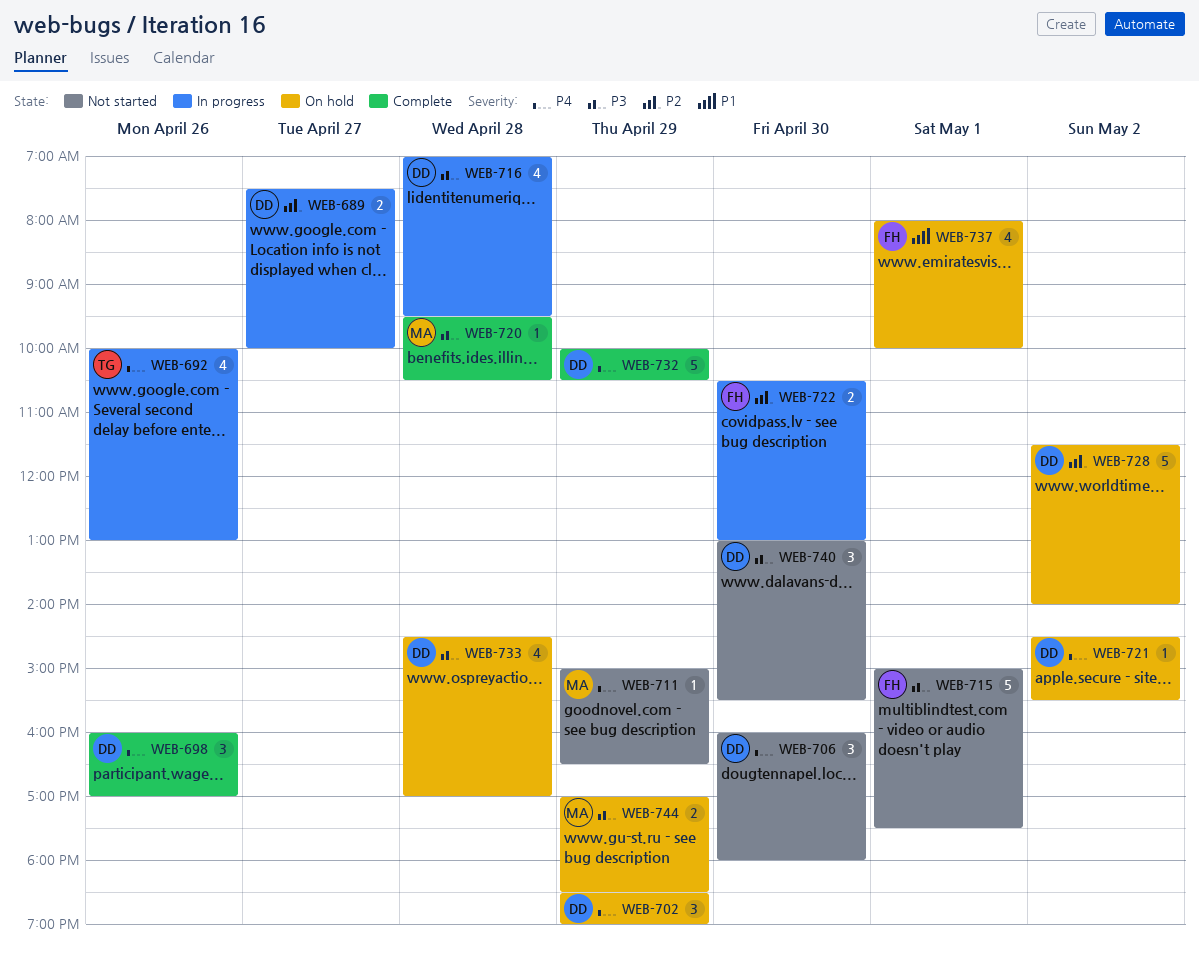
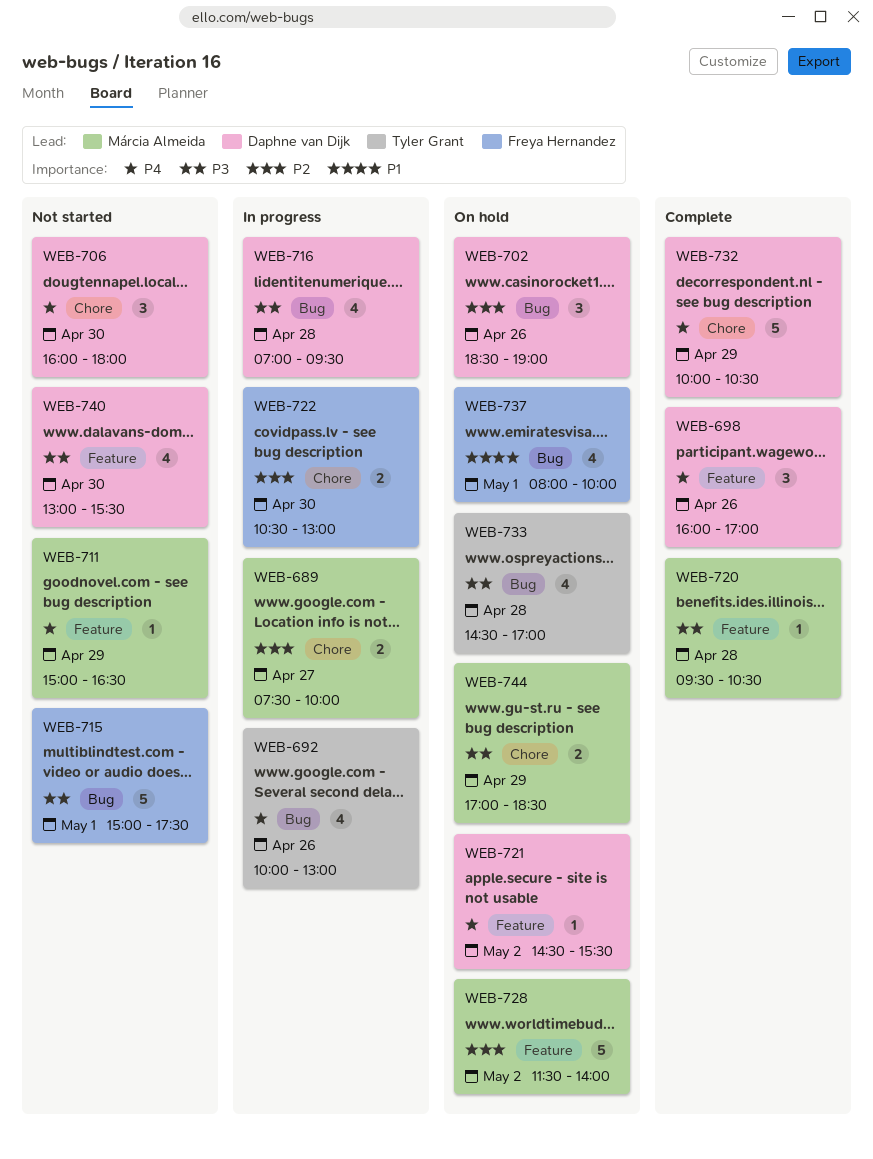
WEB-689, owner: Daphne van Dijk -> Márcia Almeida
WEB-702, priority: P4 -> P2
WEB-702, day: Apr 29 -> Apr 26
WEB-728, owner: Daphne van Dijk -> Márcia Almeida
WEB-733, owner: Daphne van Dijk -> Tyler Grant
WEB-740, estimate: 3 -> 4

